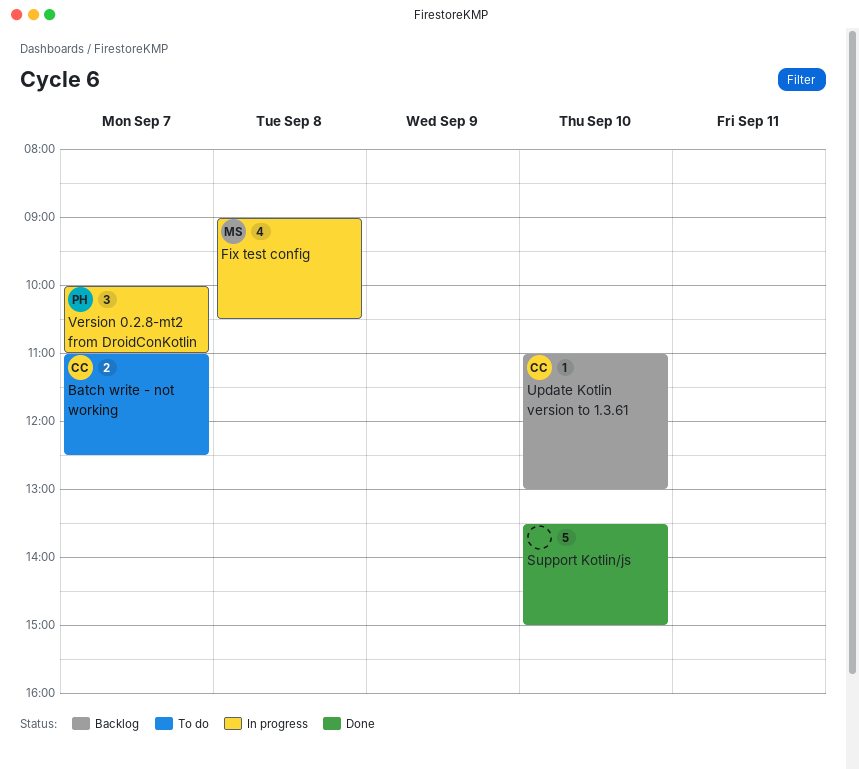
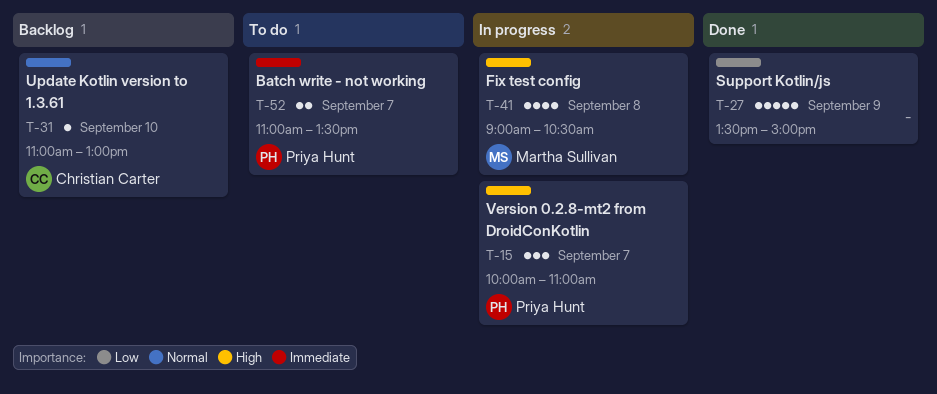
Batch write - not working, owner: Christian Carter -> Priya Hunt
Batch write - not working, ends: 12:30 -> 13:30
Support Kotlin/js, day: Sep 10 -> Sep 9

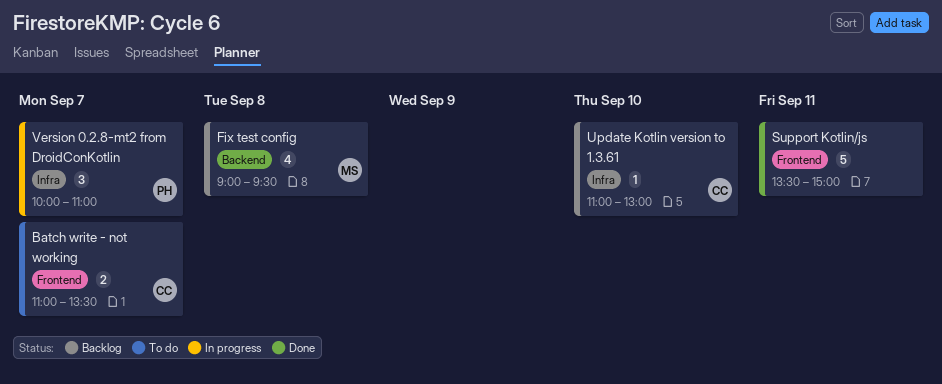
Batch write - not working, owner: Priya Hunt -> Christian Carter
Fix test config, status: In progress -> Backlog
Fix test config, ends: 10:30 -> 09:30
Support Kotlin/js, day: Sep 9 -> Sep 11

